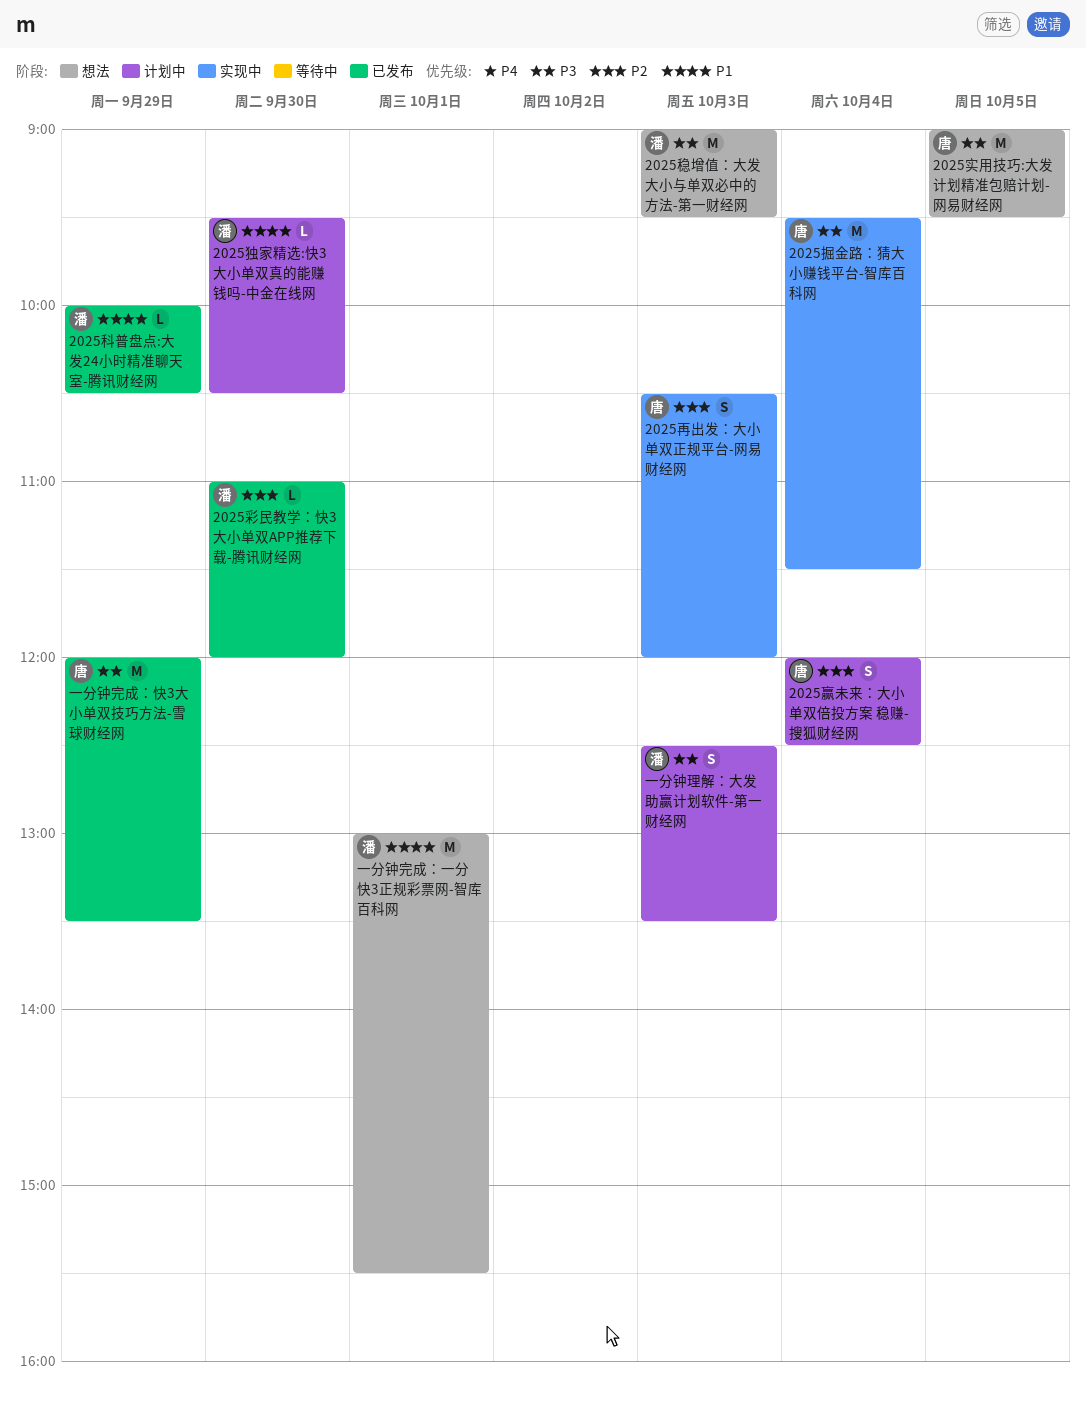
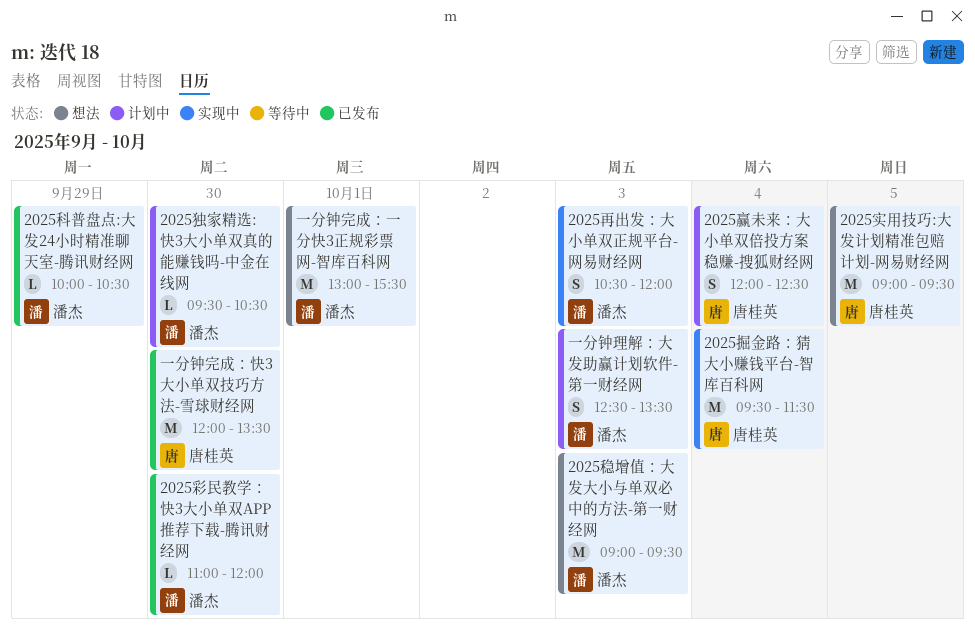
2025再出发：大小单双正规平台-网易财经网, owner: 唐桂英 -> 潘杰
一分钟完成：快3大小单双技巧方法-雪球财经网, day: Sep 29 -> Sep 30

